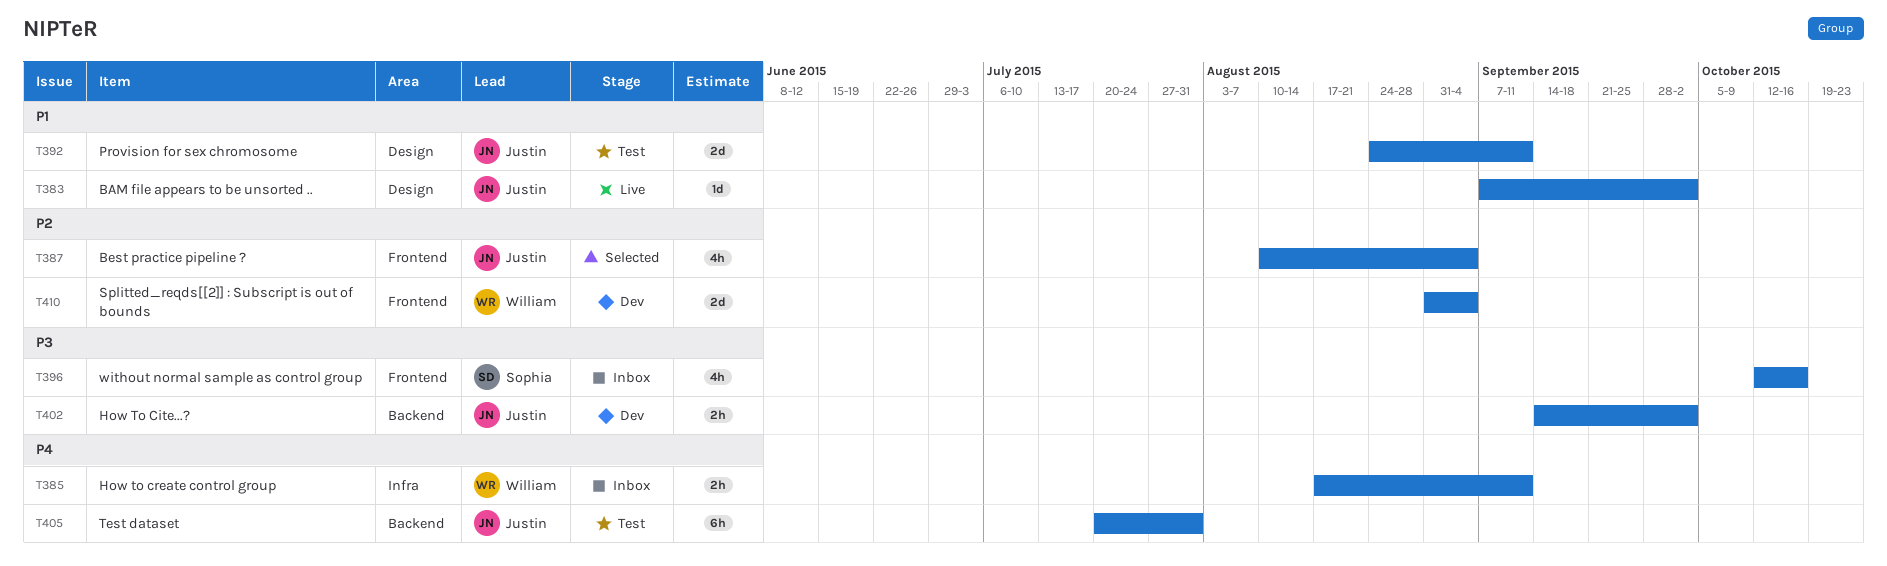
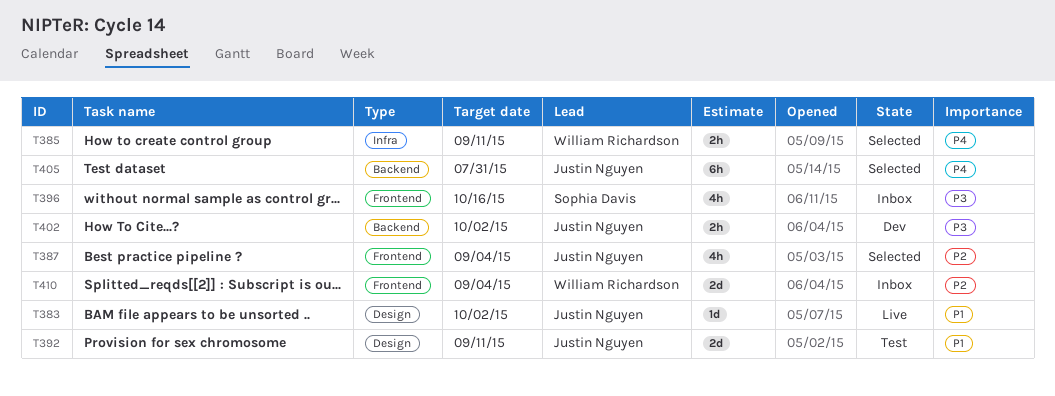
T385, status: Inbox -> Selected
T405, status: Test -> Selected
T410, status: Dev -> Inbox

